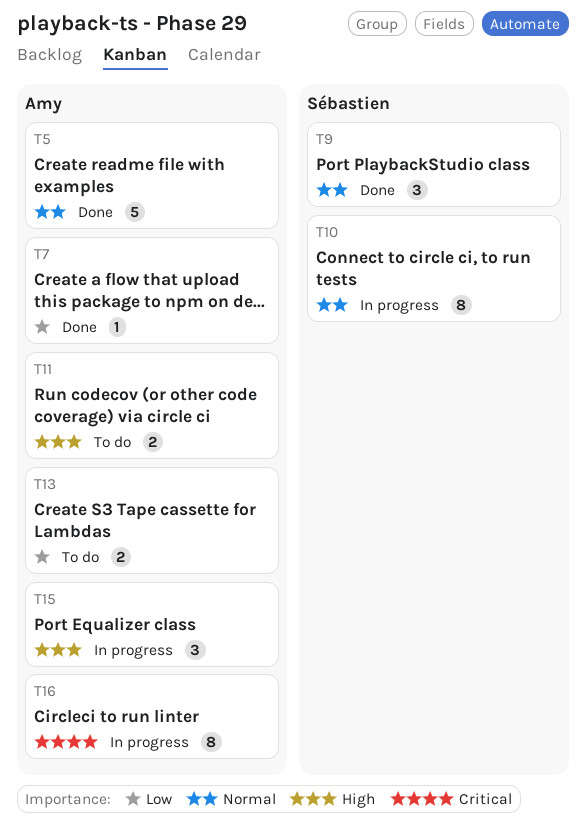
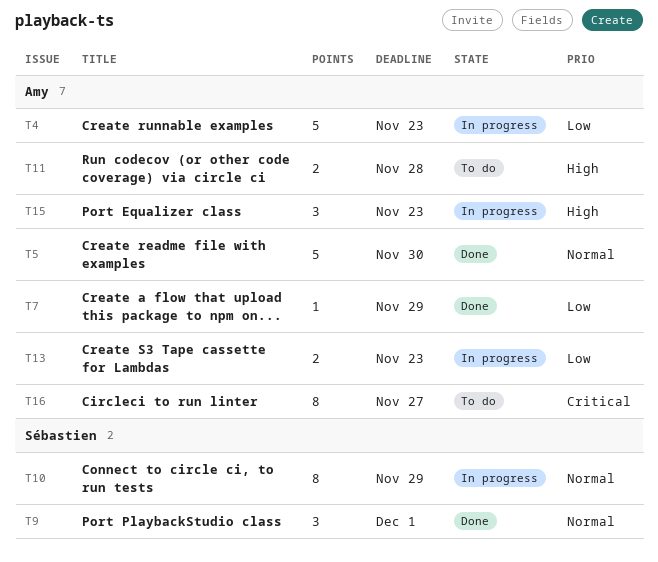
T4: none -> present
T13, status: To do -> In progress
T16, status: In progress -> To do

